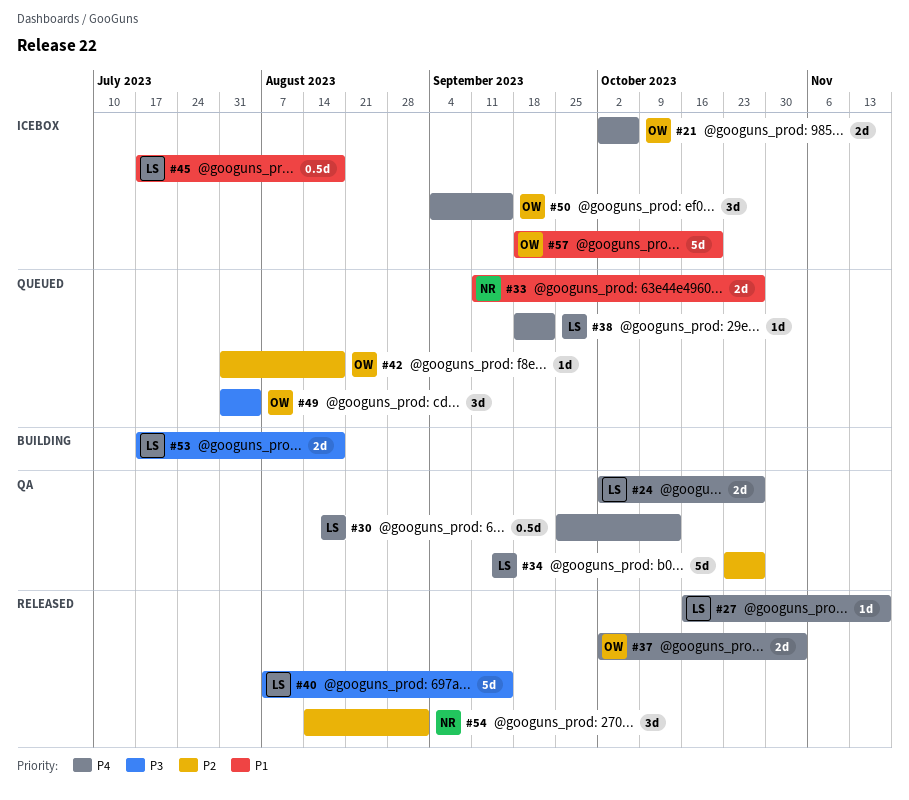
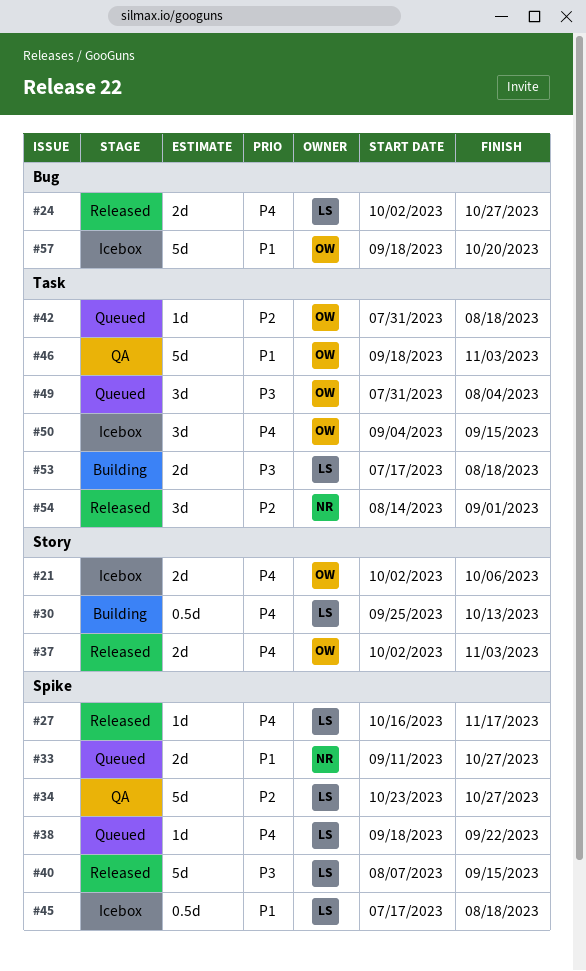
#24, status: QA -> Released
#30, status: QA -> Building
#46: none -> present

